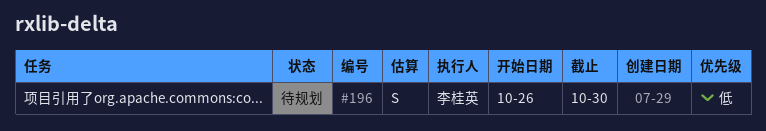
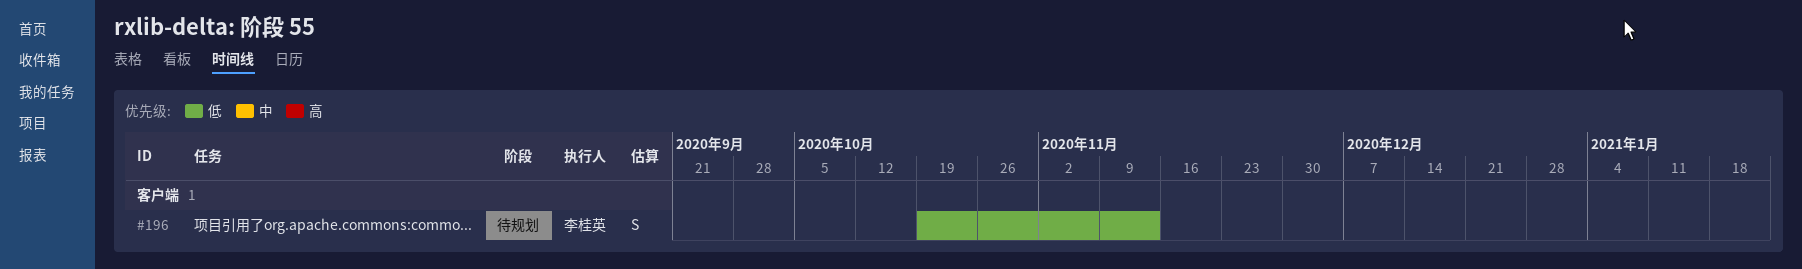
#196, start: Oct 26 -> Oct 19
#196, due: Oct 30 -> Nov 13

